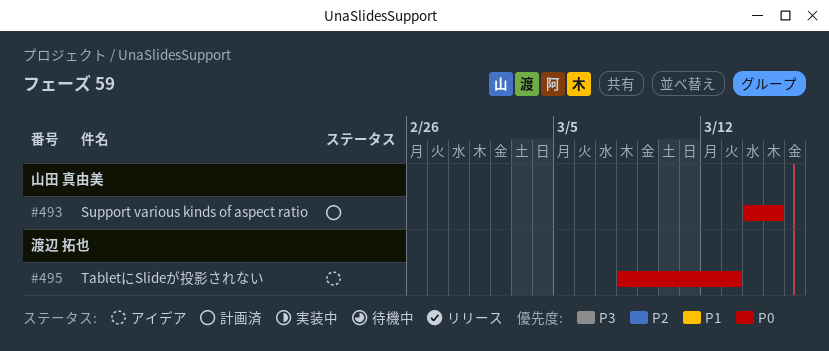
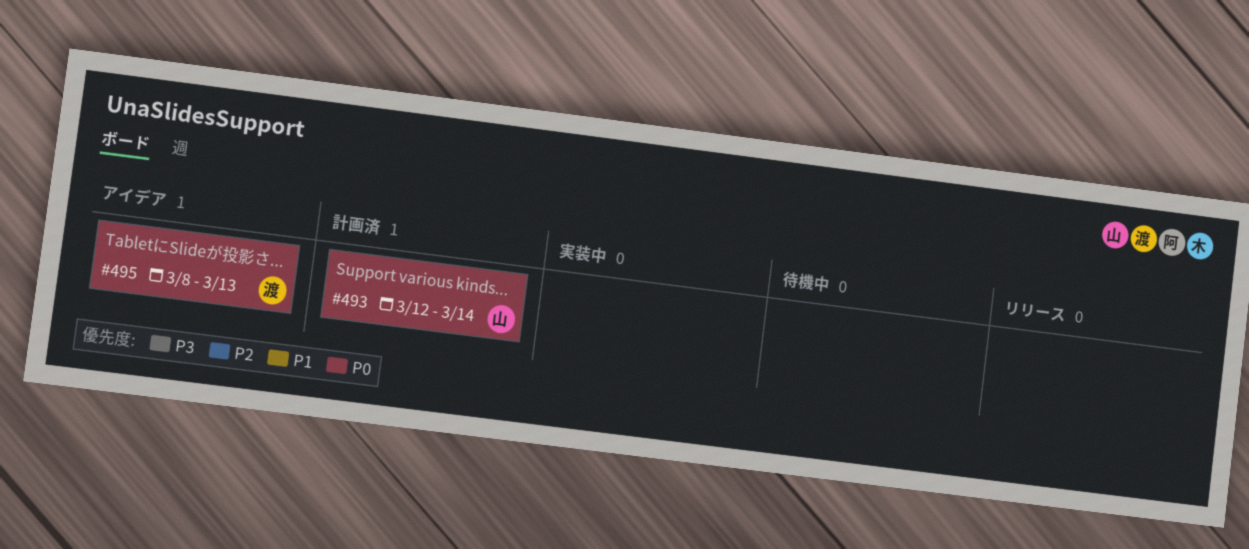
#493, start: Mar 14 -> Mar 12
#493, due: Mar 15 -> Mar 14

